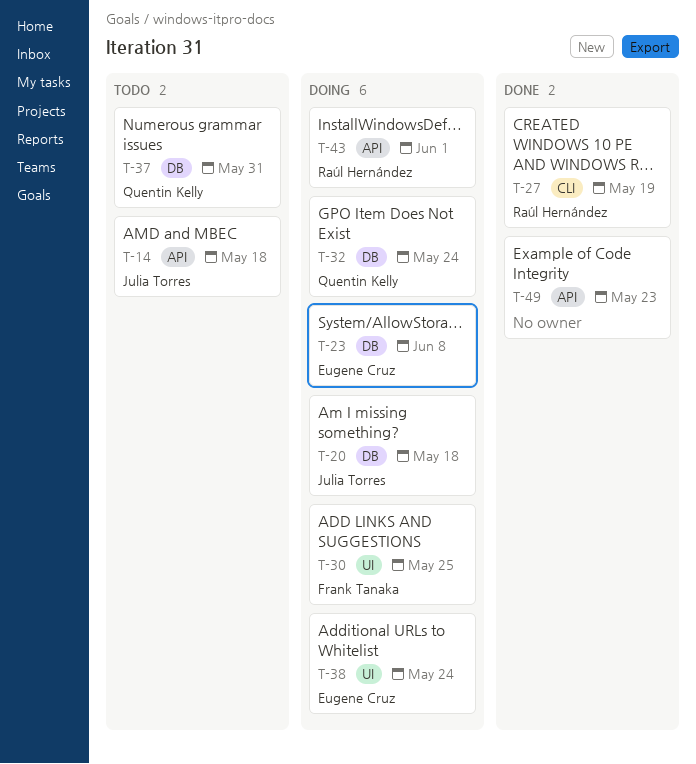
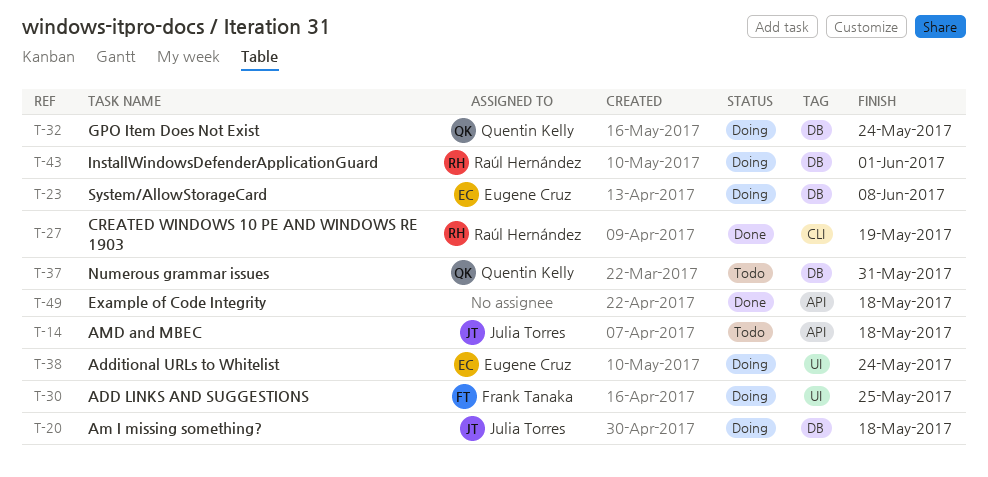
T-43, label: API -> DB
T-49, due: May 23 -> May 18

